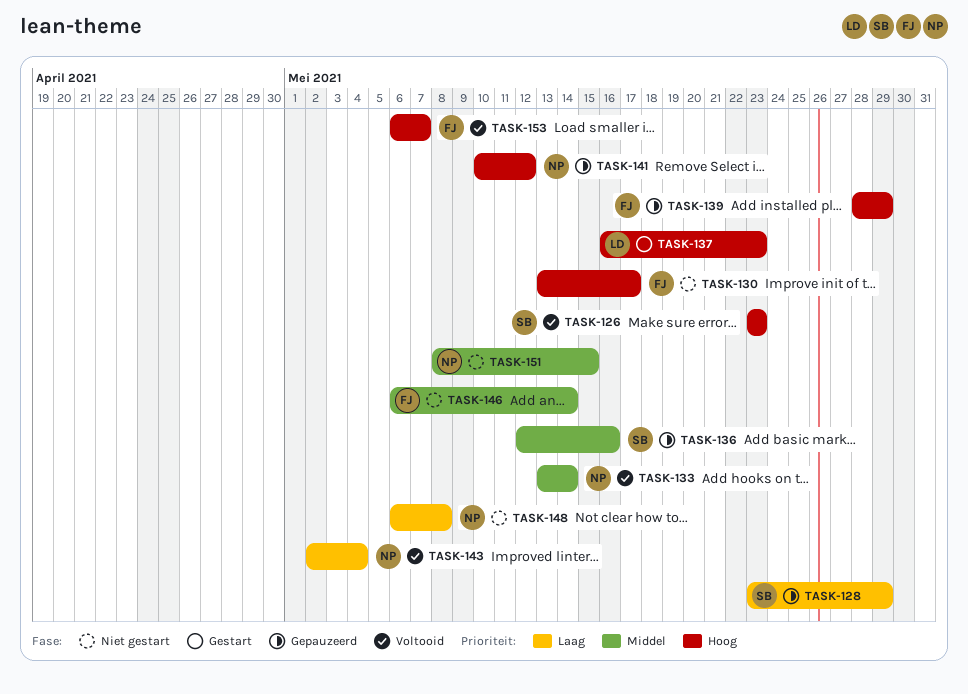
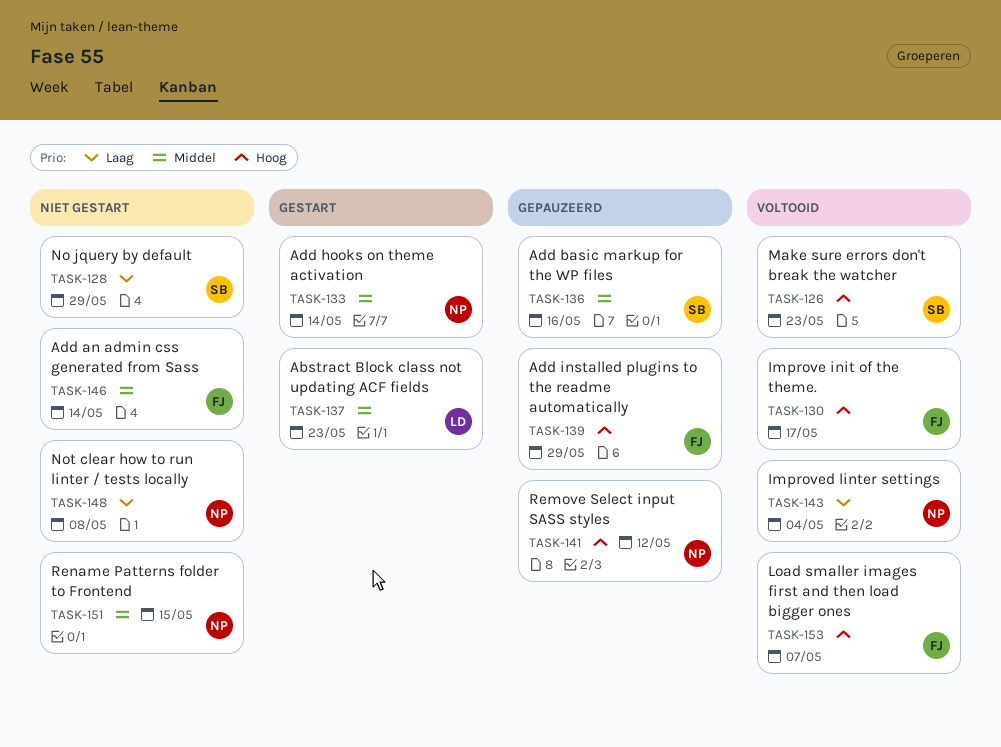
TASK-128, status: Gepauzeerd -> Niet gestart
TASK-130, status: Niet gestart -> Voltooid
TASK-133, status: Voltooid -> Gestart
TASK-137, priority: Hoog -> Middel

